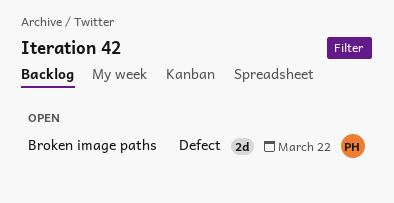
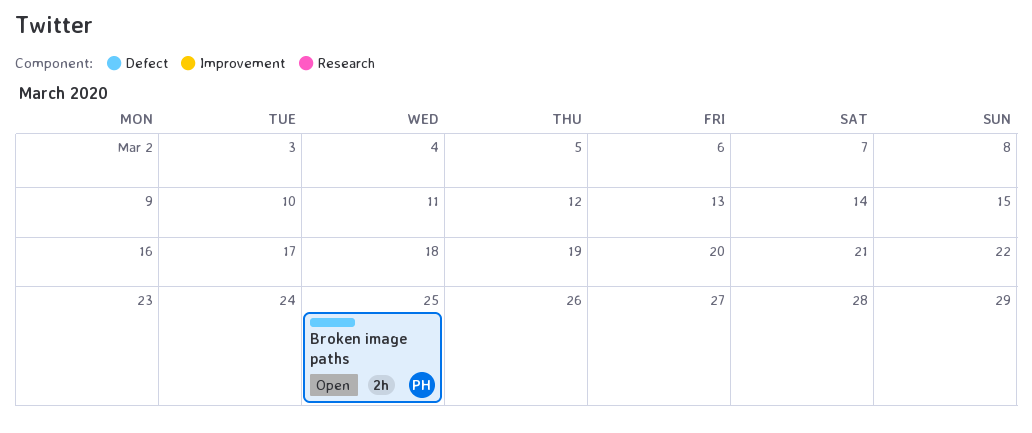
Broken image paths, estimate: 2d -> 2h
Broken image paths, due: Mar 22 -> Mar 25

